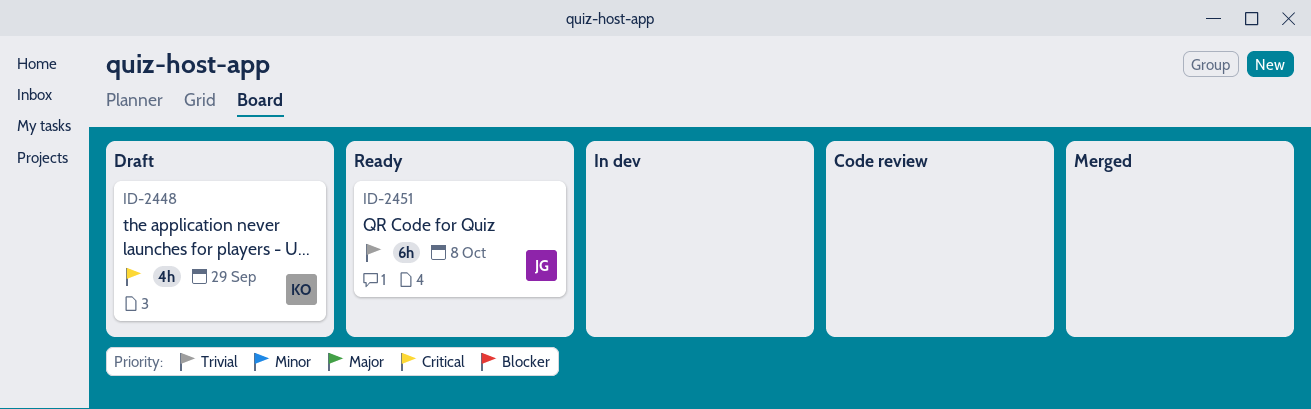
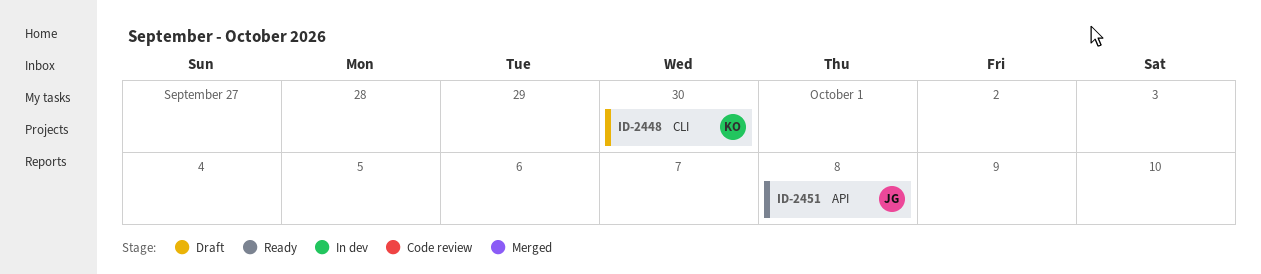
ID-2448, due: Sep 29 -> Sep 30

